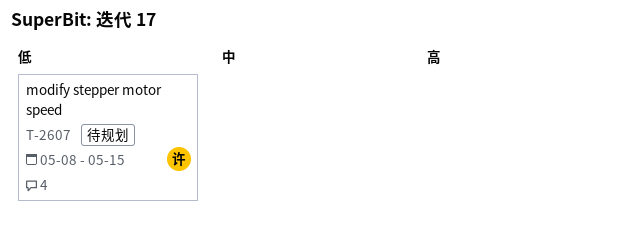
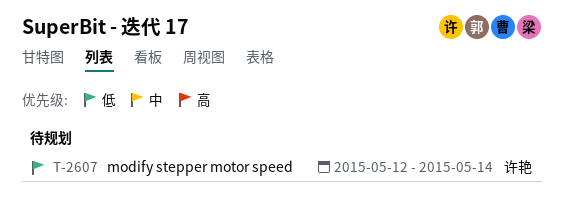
T-2607, start: May 8 -> May 12
T-2607, due: May 15 -> May 14

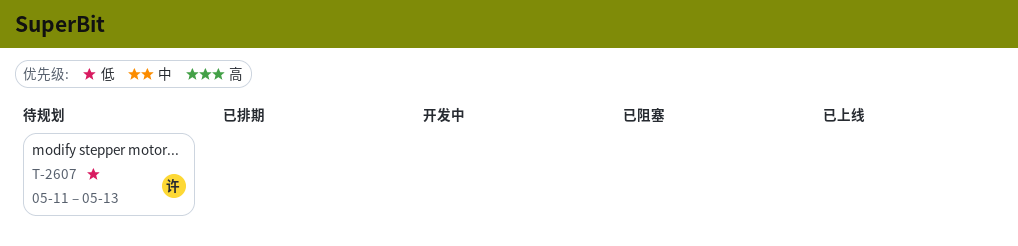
T-2607, start: May 12 -> May 11
T-2607, due: May 14 -> May 13

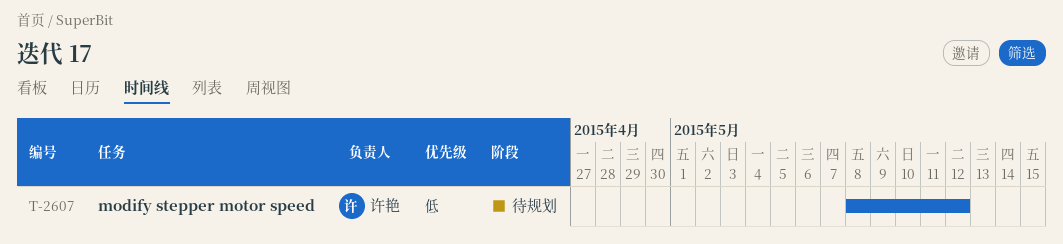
T-2607, start: May 11 -> May 8
T-2607, due: May 13 -> May 12

